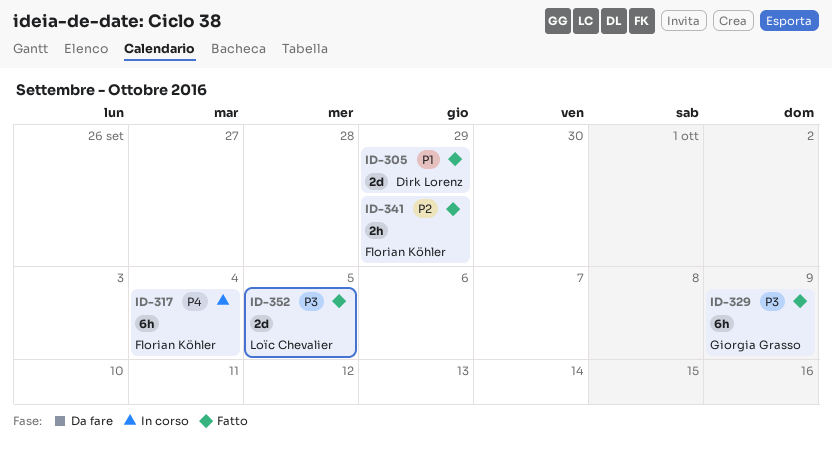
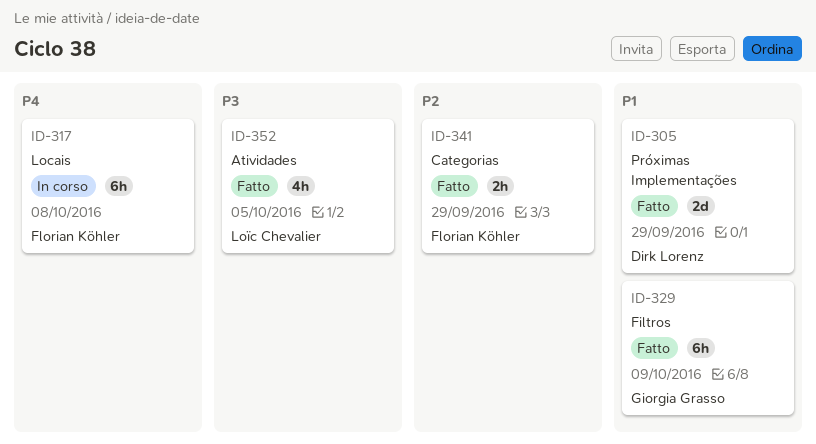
ID-317, due: Oct 4 -> Oct 8
ID-329, priority: P3 -> P1
ID-352, estimate: 2d -> 4h

